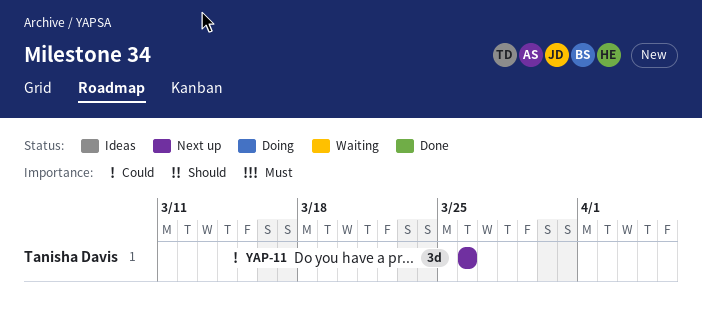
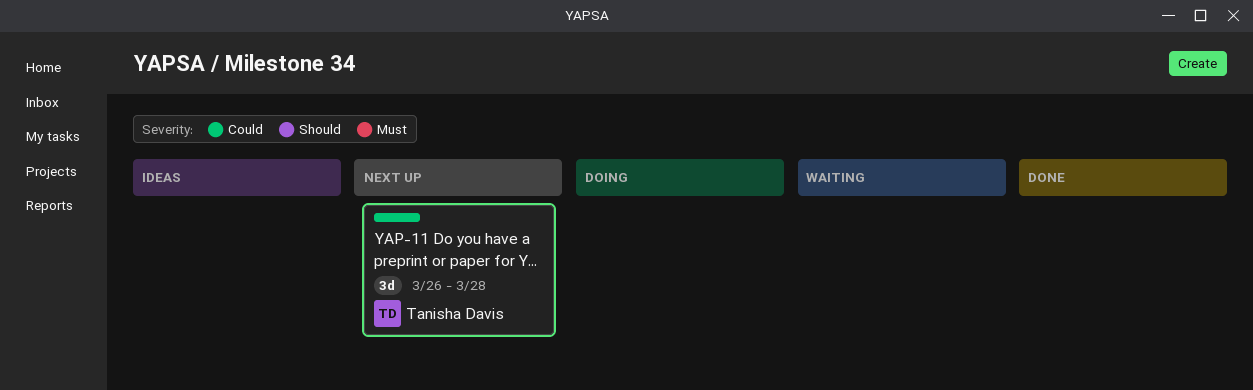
YAP-11, due: Mar 26 -> Mar 28

